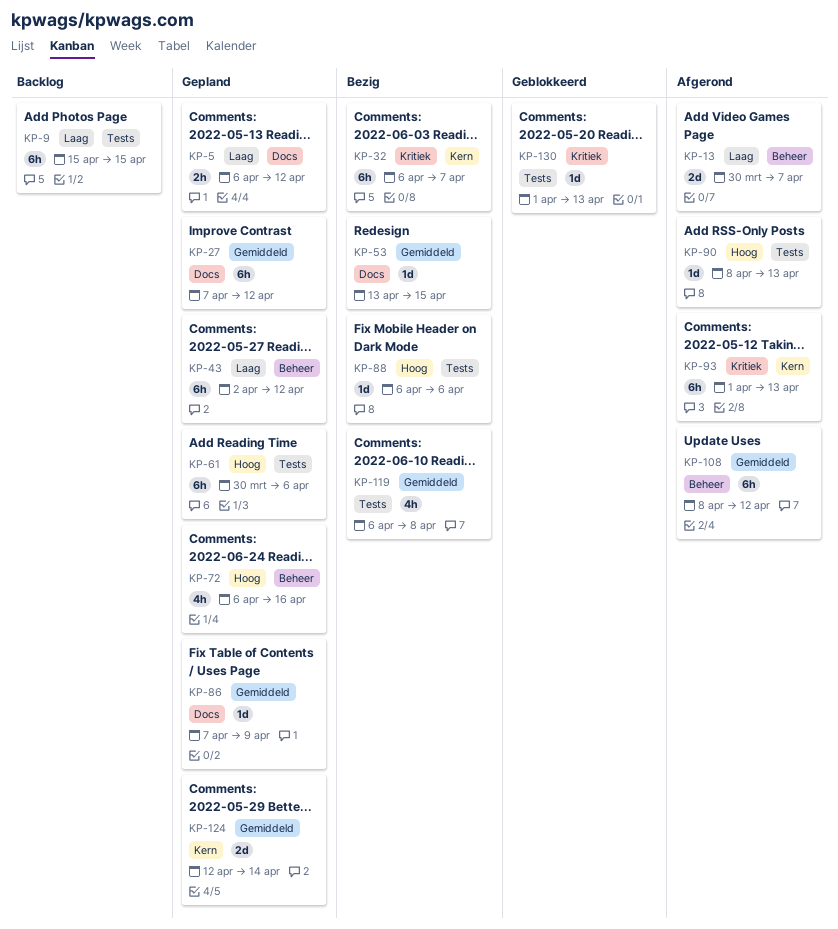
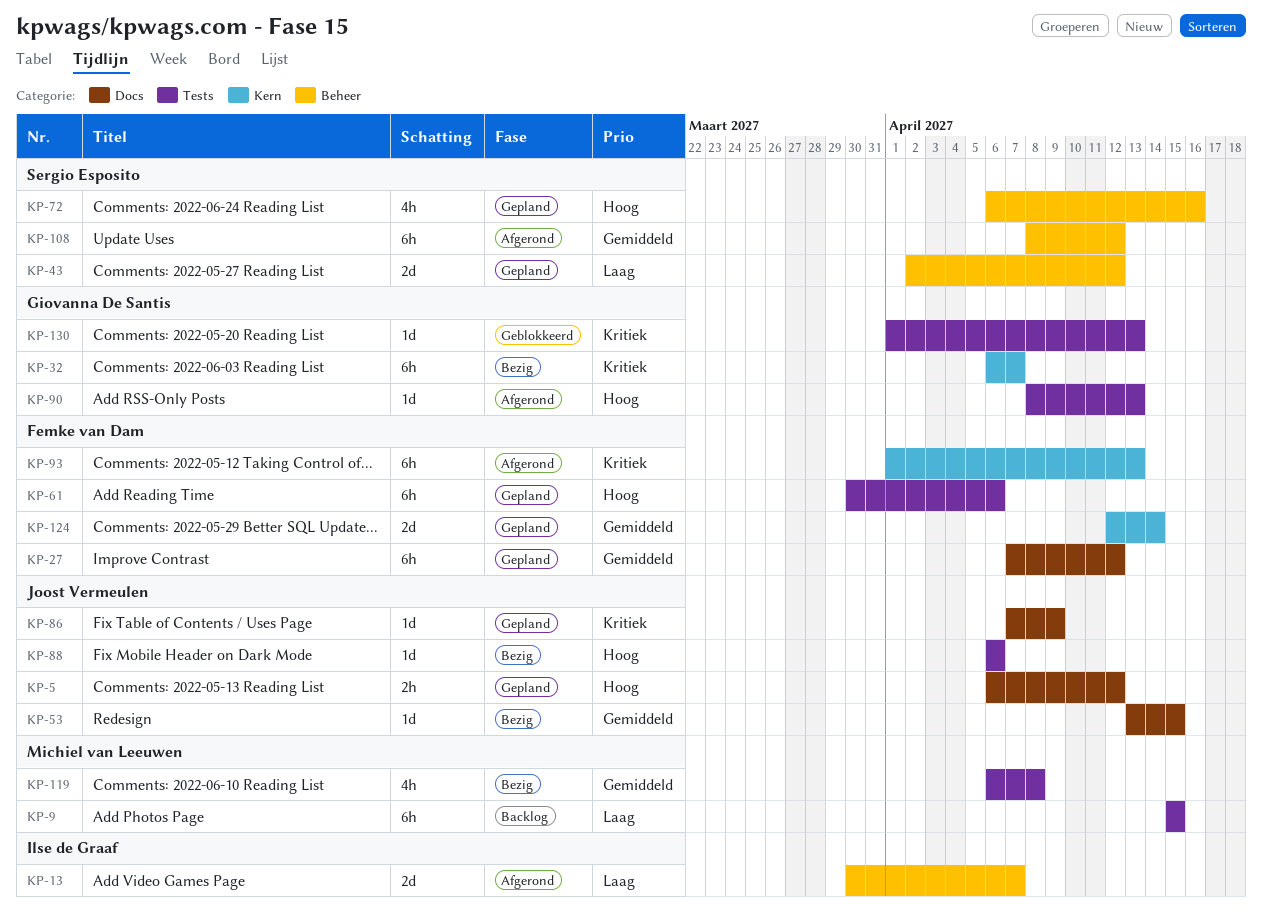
KP-5, priority: Laag -> Hoog
KP-43, estimate: 6h -> 2d
KP-86, priority: Gemiddeld -> Kritiek

